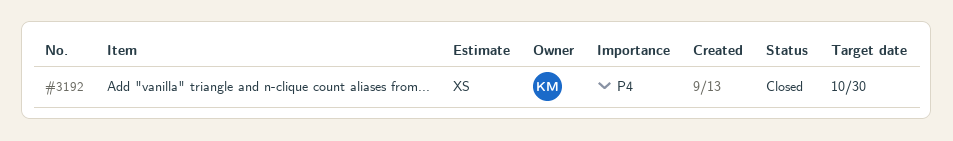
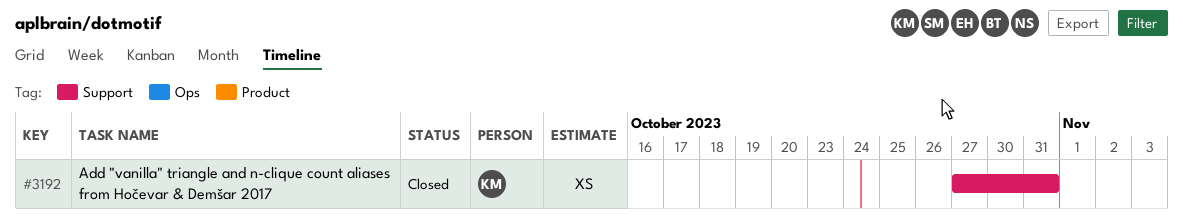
#3192, due: Oct 30 -> Oct 31

